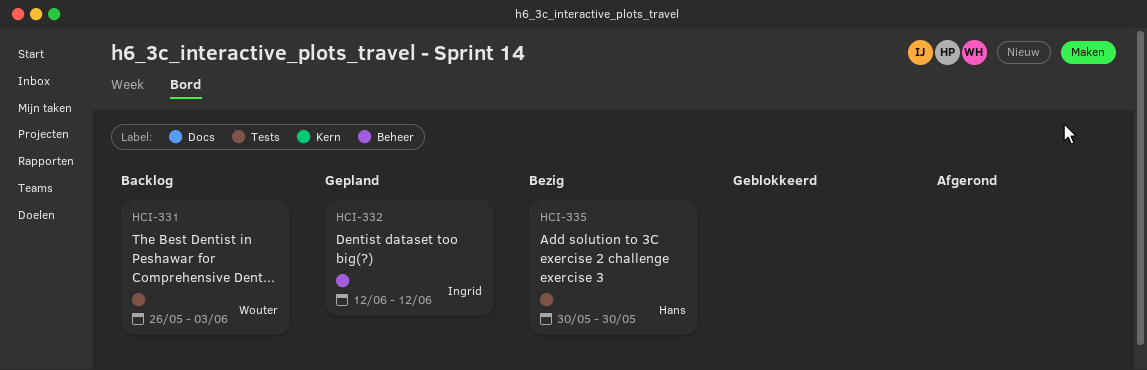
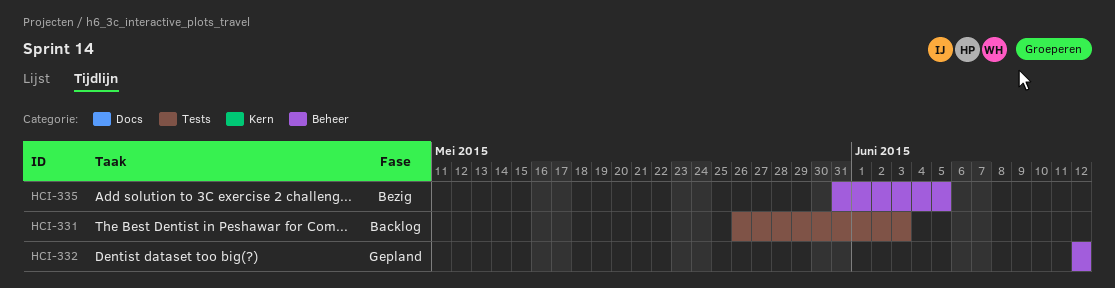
HCI-335, label: Tests -> Beheer
HCI-335, start: May 30 -> May 31
HCI-335, due: May 30 -> Jun 5

